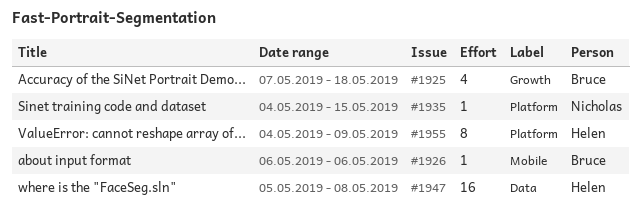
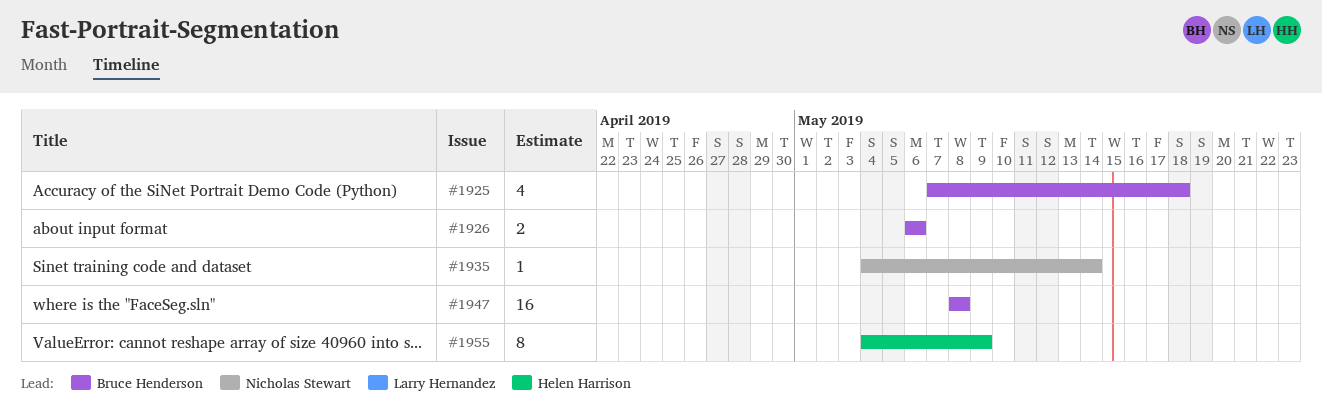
#1926, estimate: 1 -> 2
#1935, due: May 15 -> May 14
#1947, owner: Helen Harrison -> Bruce Henderson
#1947, start: May 5 -> May 8

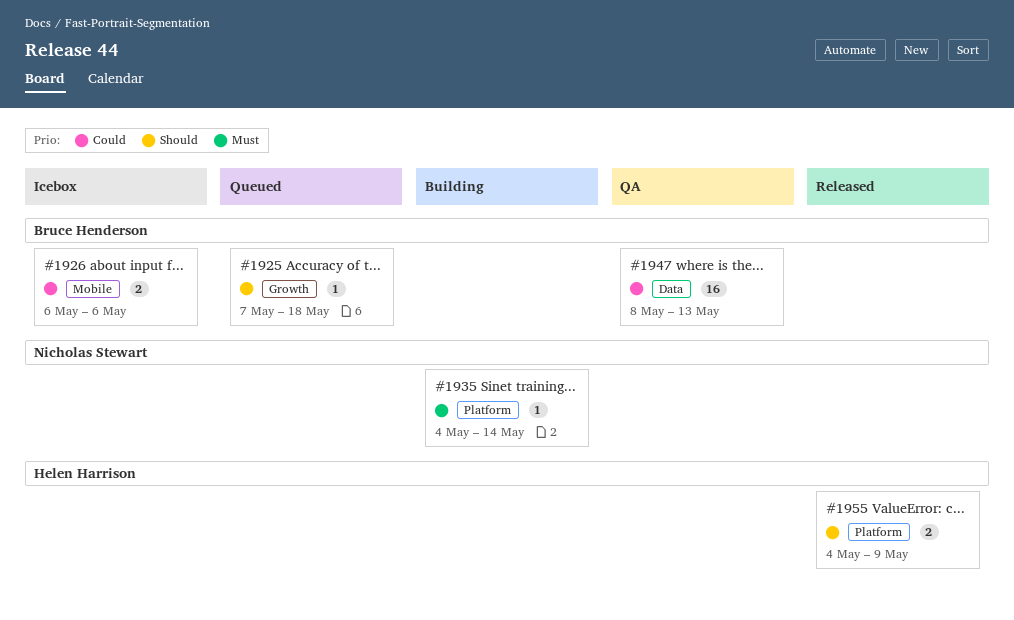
#1925, estimate: 4 -> 1
#1947, due: May 8 -> May 13
#1955, estimate: 8 -> 2

